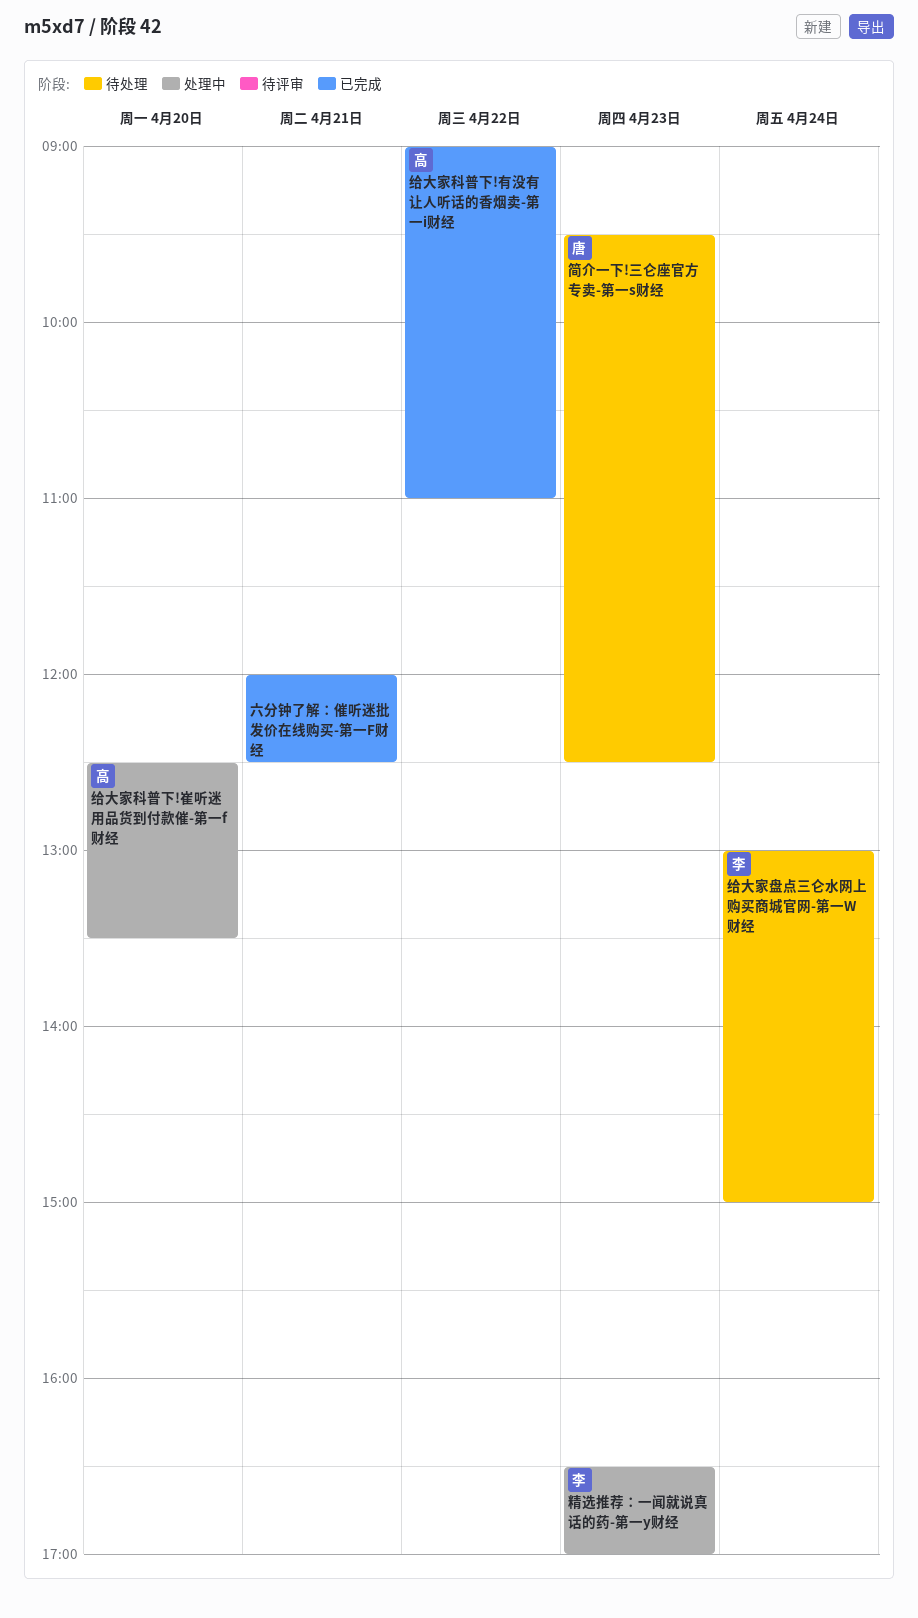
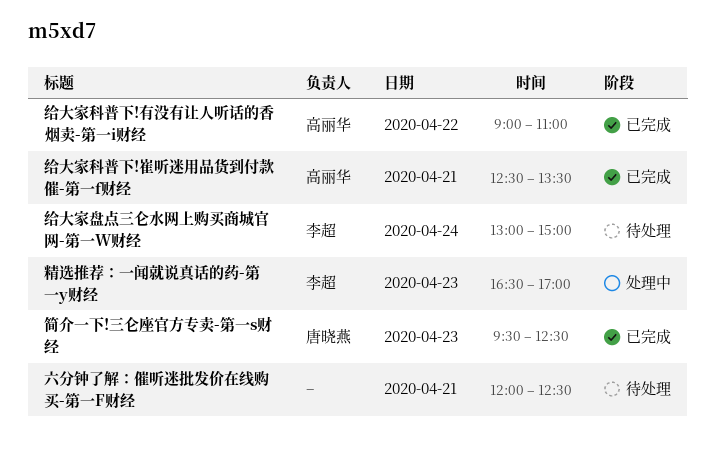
六分钟了解：催听迷批发价在线购买-第一F财经, status: 已完成 -> 待处理
简介一下!三仑座官方专卖-第一s财经, status: 待处理 -> 已完成
给大家科普下!崔听迷用品货到付款催-第一f财经, status: 处理中 -> 已完成
给大家科普下!崔听迷用品货到付款催-第一f财经, day: Apr 20 -> Apr 21

